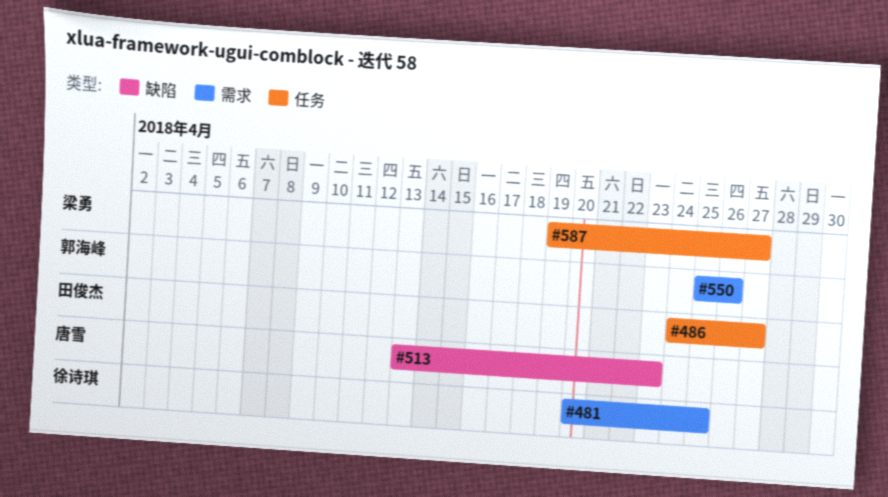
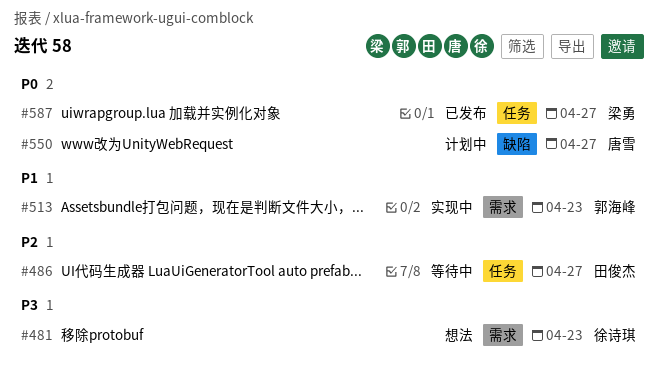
#481, due: Apr 25 -> Apr 23
#513, owner: 唐雪 -> 郭海峰
#513, label: 缺陷 -> 需求
#550, owner: 郭海峰 -> 唐雪
#550, label: 需求 -> 缺陷
#550, due: Apr 26 -> Apr 27

